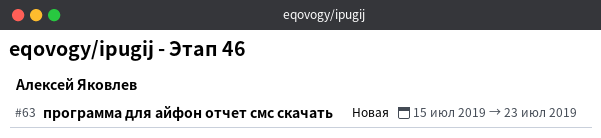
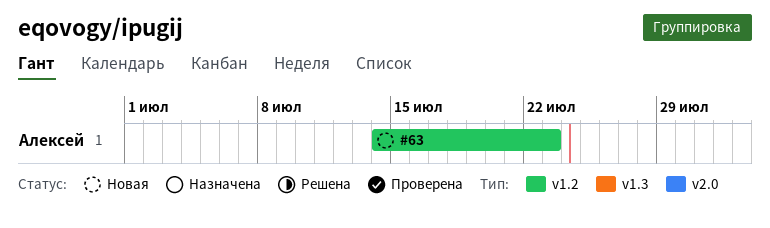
#63, start: Jul 15 -> Jul 14

